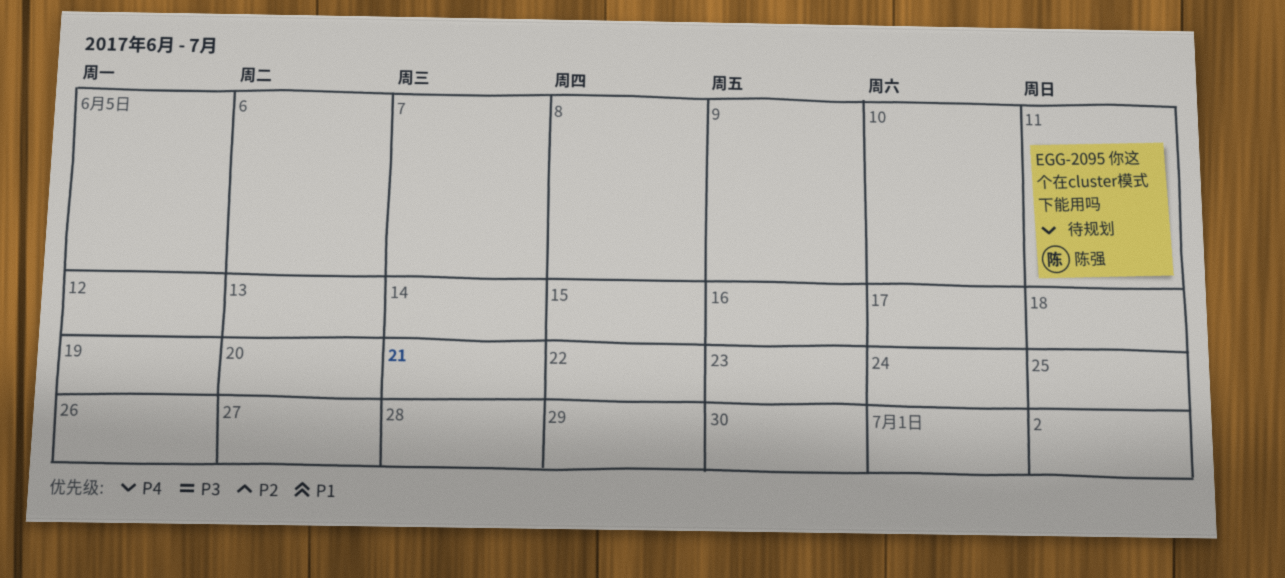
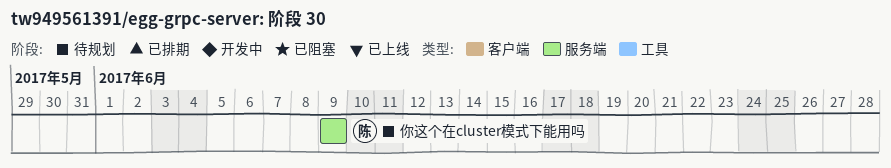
你这个在cluster模式下能用吗, due: Jun 11 -> Jun 9

